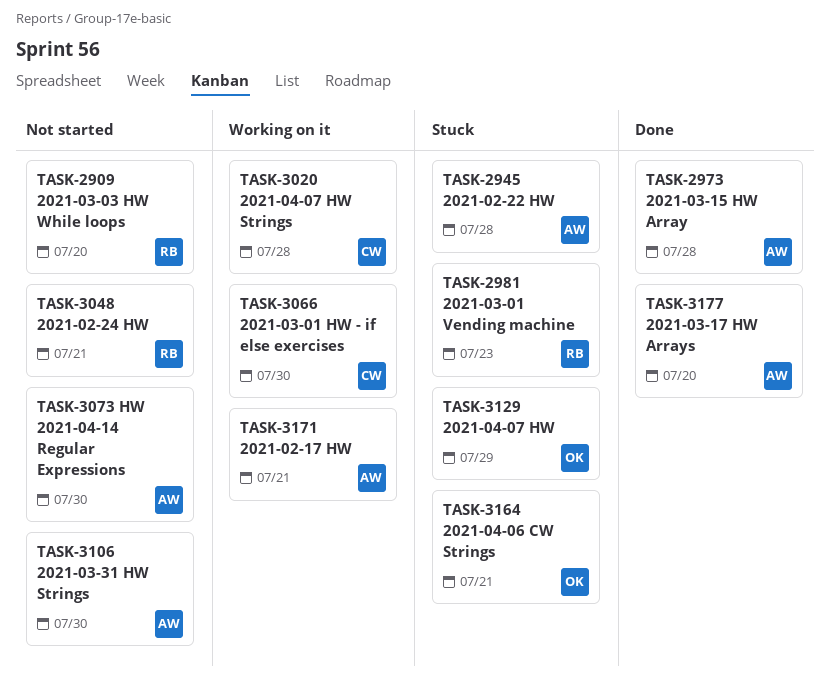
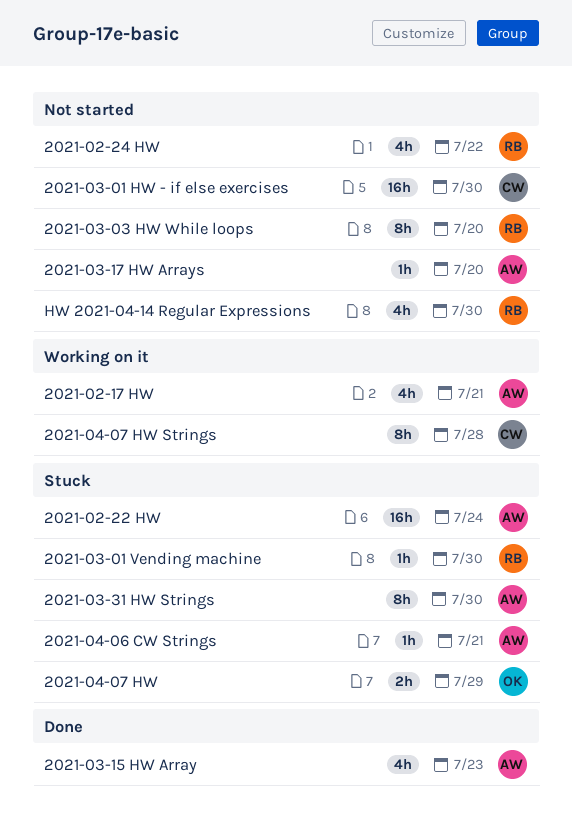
2021-02-22 HW, due: Jul 28 -> Jul 24
2021-02-24 HW, due: Jul 21 -> Jul 22
2021-03-01 HW - if else exercises, status: Working on it -> Not started
2021-03-01 Vending machine, due: Jul 23 -> Jul 30
2021-03-15 HW Array, due: Jul 28 -> Jul 23
2021-03-17 HW Arrays, status: Done -> Not started
2021-03-31 HW Strings, status: Not started -> Stuck
2021-04-06 CW Strings, owner: OK -> AW
HW 2021-04-14 Regular Expressions, owner: AW -> RB

